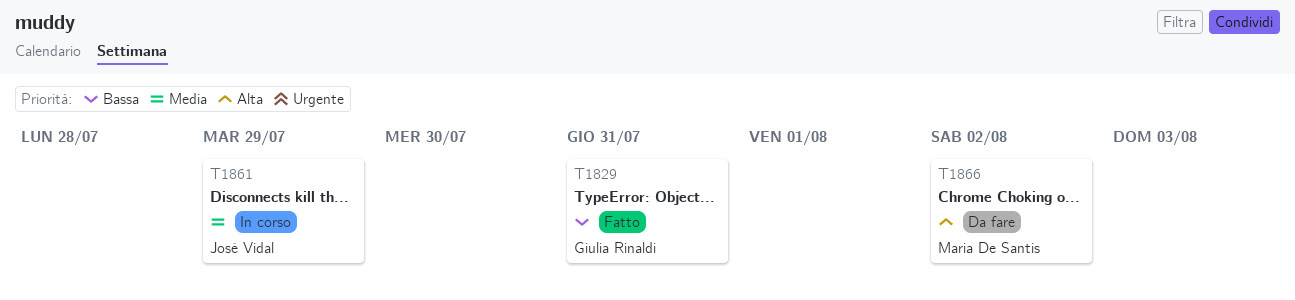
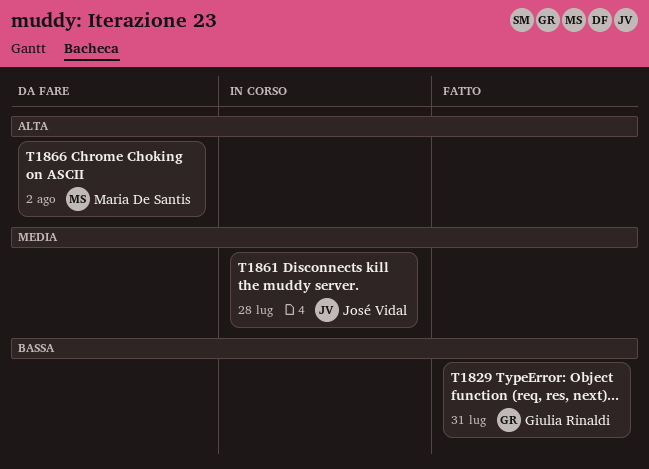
T1861, due: Jul 29 -> Jul 28

